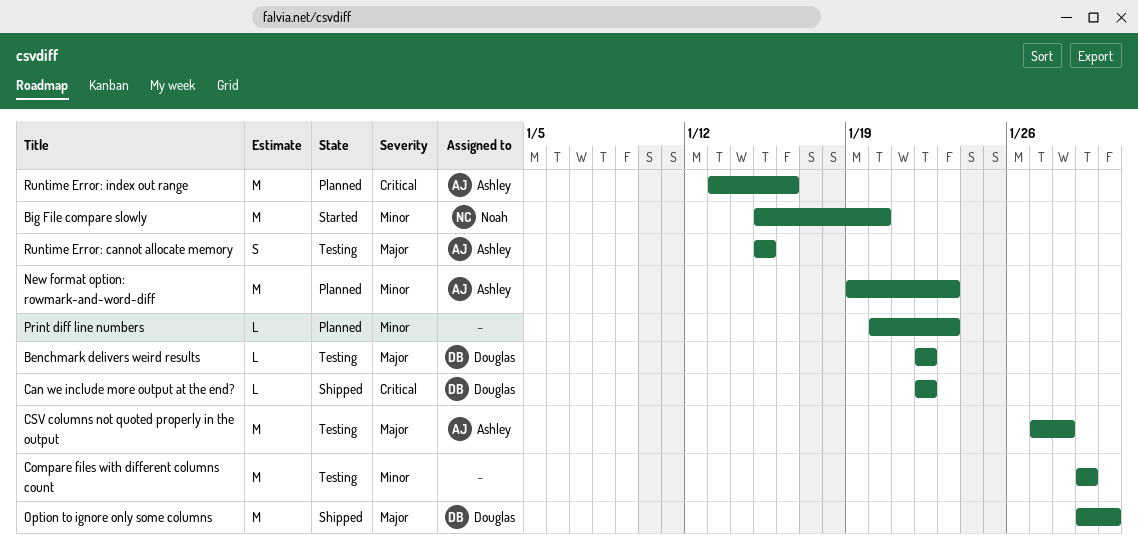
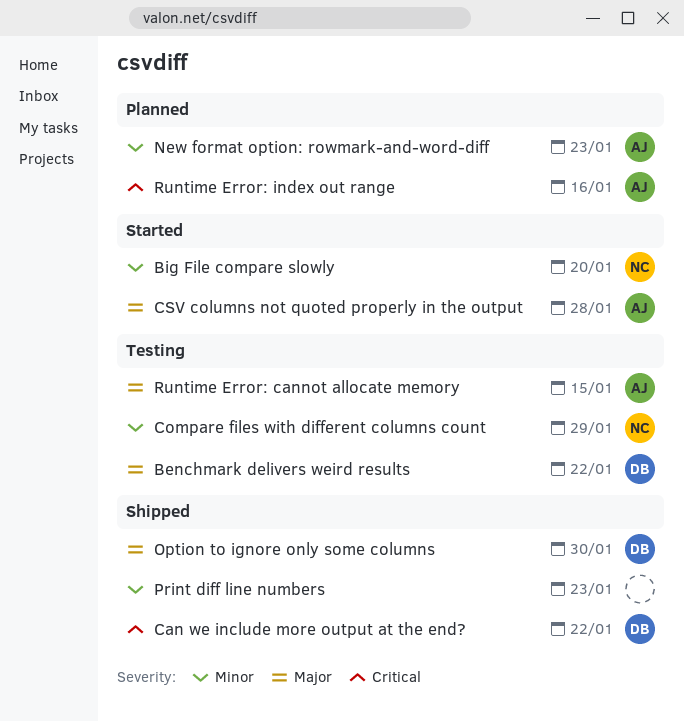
Compare files with different columns count, owner: none -> Noah
CSV columns not quoted properly in the output, status: Testing -> Started
Print diff line numbers, status: Planned -> Shipped

